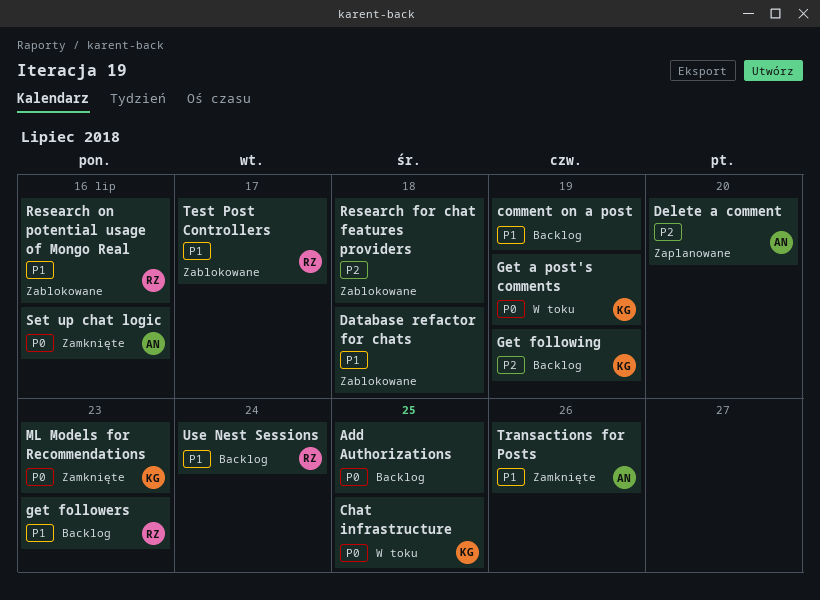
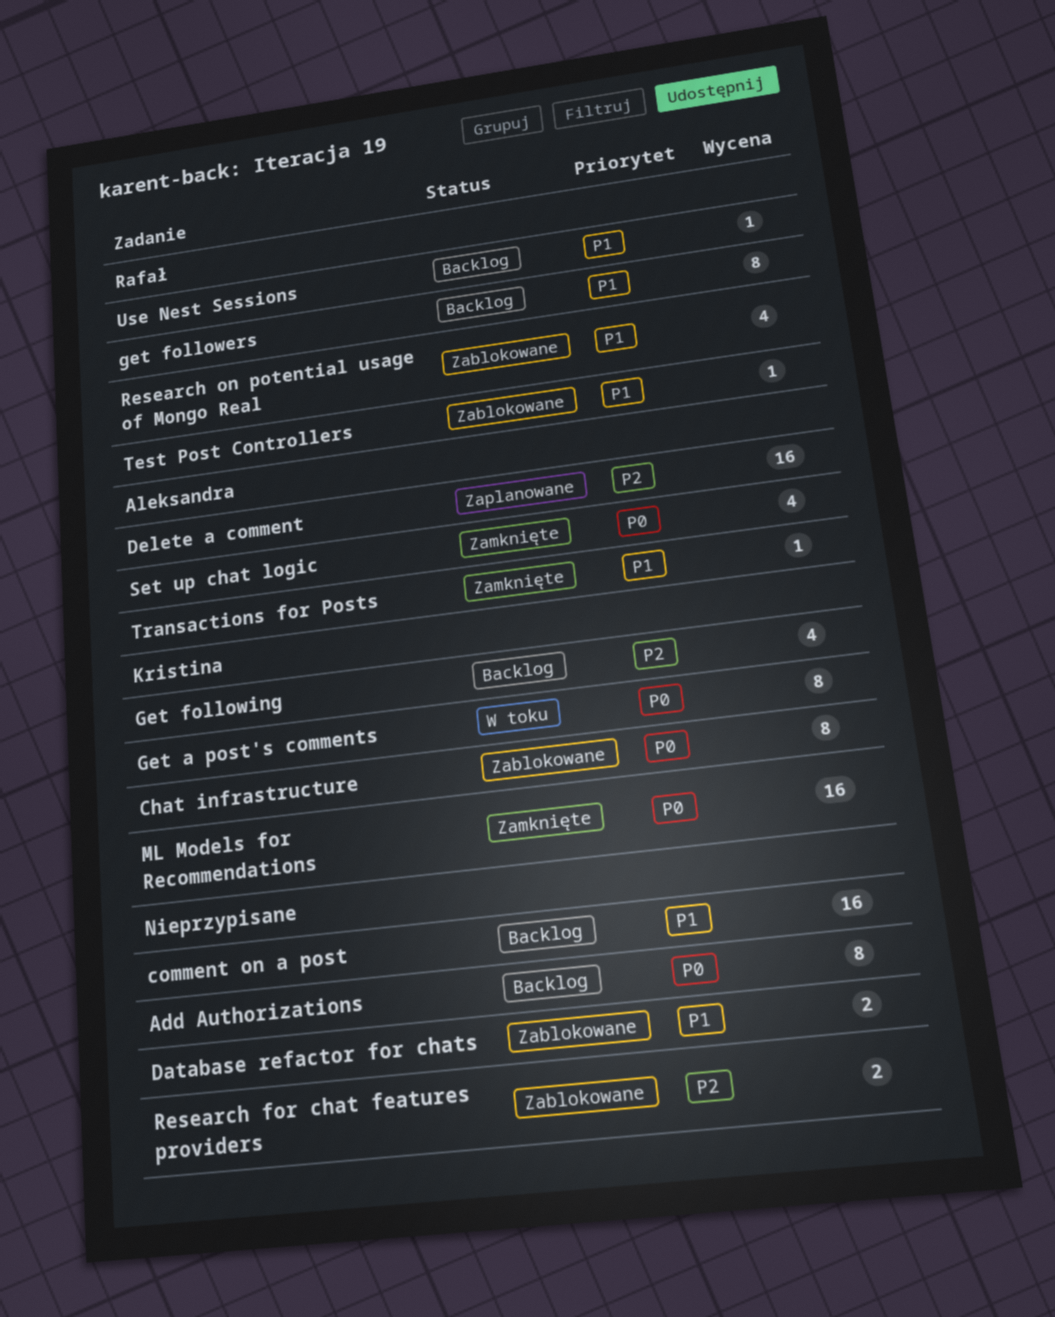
Chat infrastructure, status: W toku -> Zablokowane

